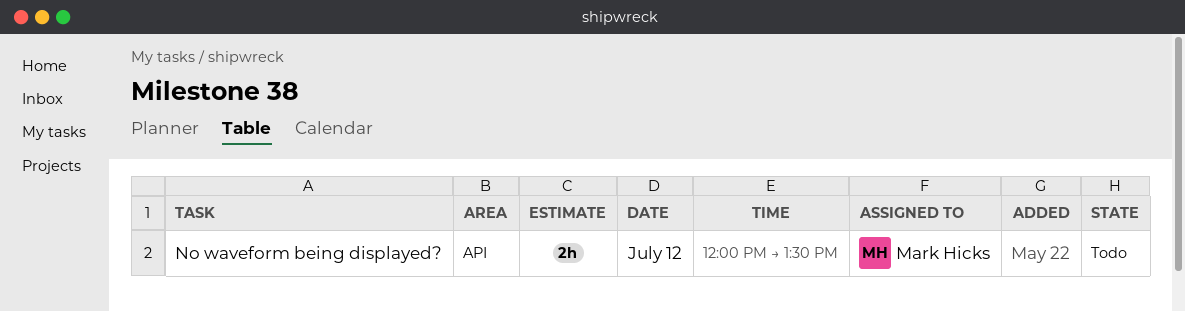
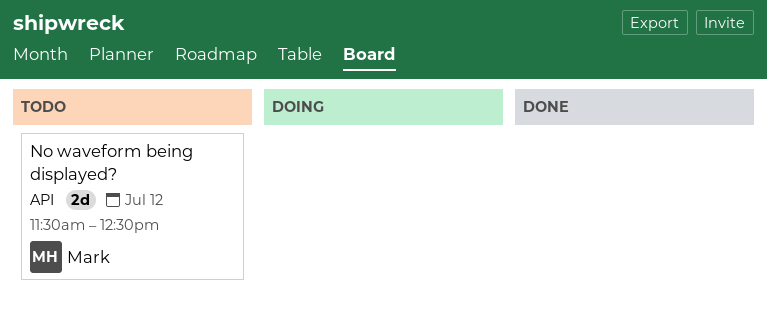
No waveform being displayed?, estimate: 2h -> 2d
No waveform being displayed?, begins: 12:00 -> 11:30
No waveform being displayed?, ends: 13:30 -> 12:30

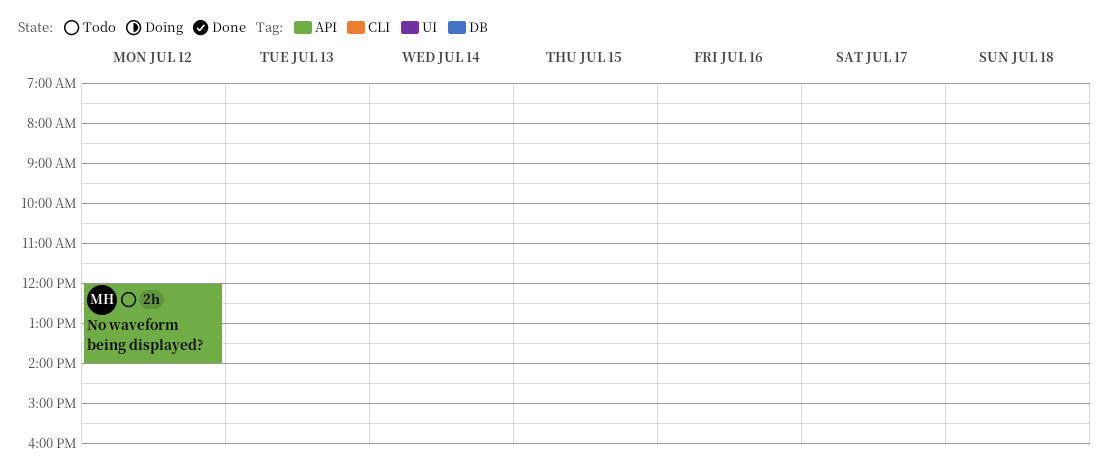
No waveform being displayed?, estimate: 2d -> 2h
No waveform being displayed?, begins: 11:30 -> 12:00
No waveform being displayed?, ends: 12:30 -> 14:00

